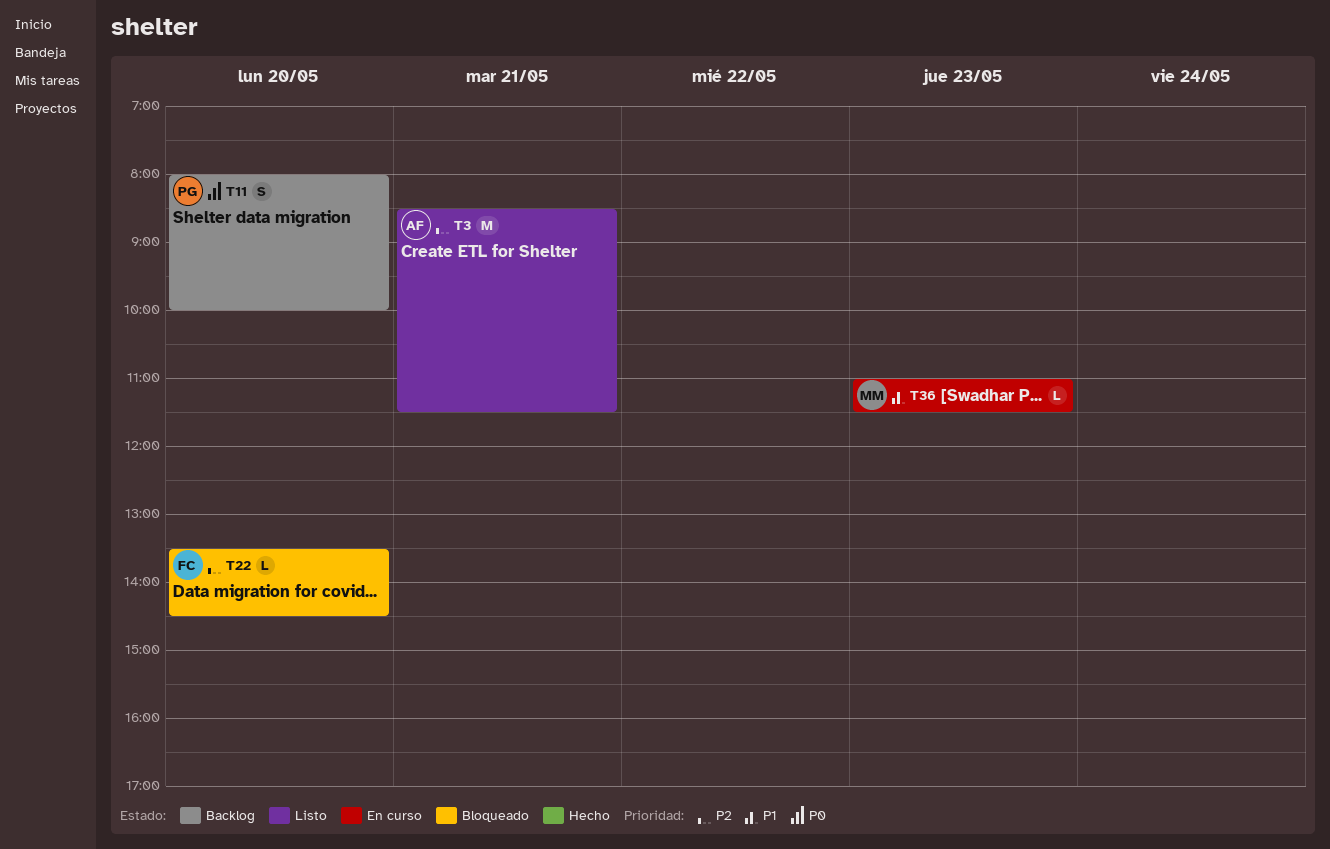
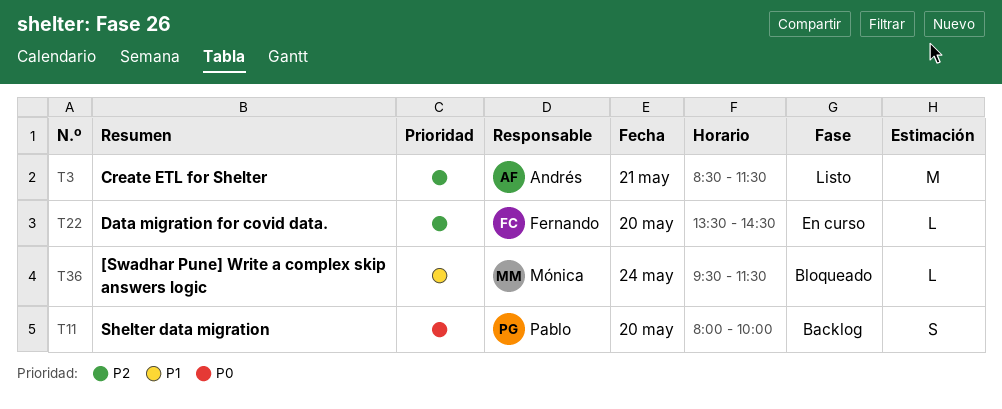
T22, status: Bloqueado -> En curso
T36, status: En curso -> Bloqueado
T36, day: May 23 -> May 24
T36, begins: 11:00 -> 09:30

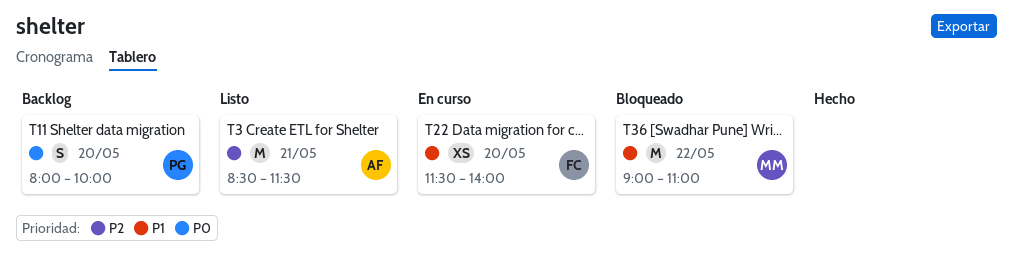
T22, priority: P2 -> P1
T22, estimate: L -> XS
T22, begins: 13:30 -> 11:30
T22, ends: 14:30 -> 14:00
T36, estimate: L -> M
T36, day: May 24 -> May 22
T36, begins: 09:30 -> 09:00
T36, ends: 11:30 -> 11:00

